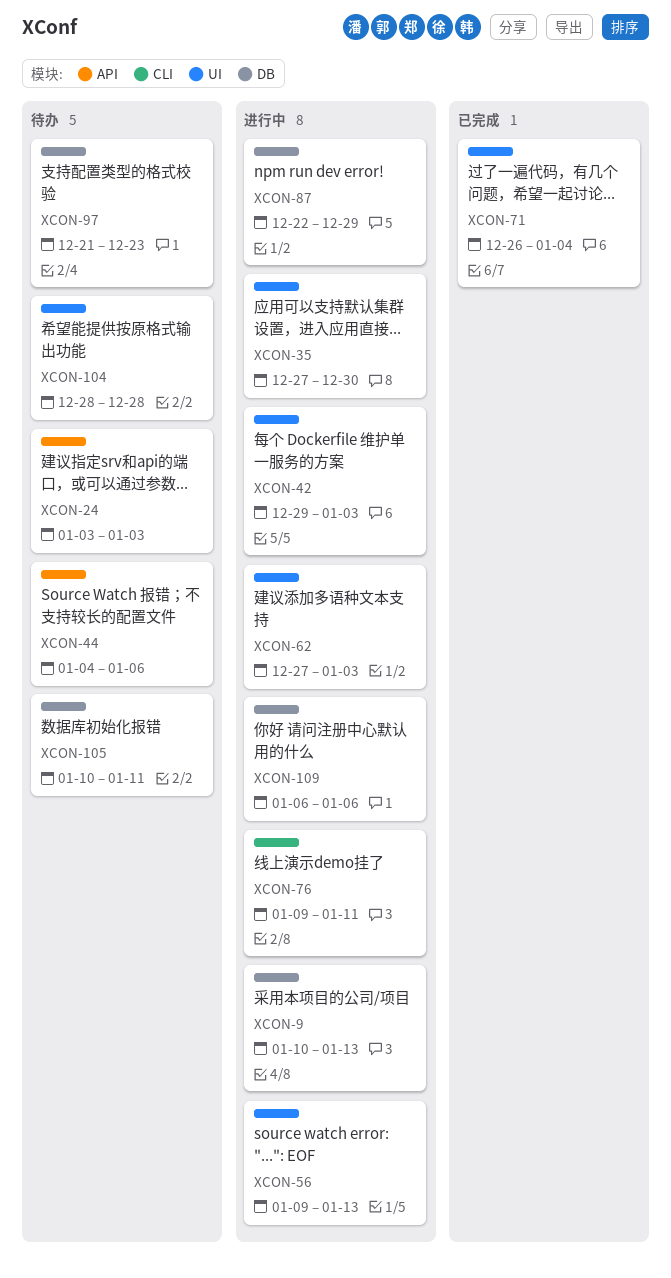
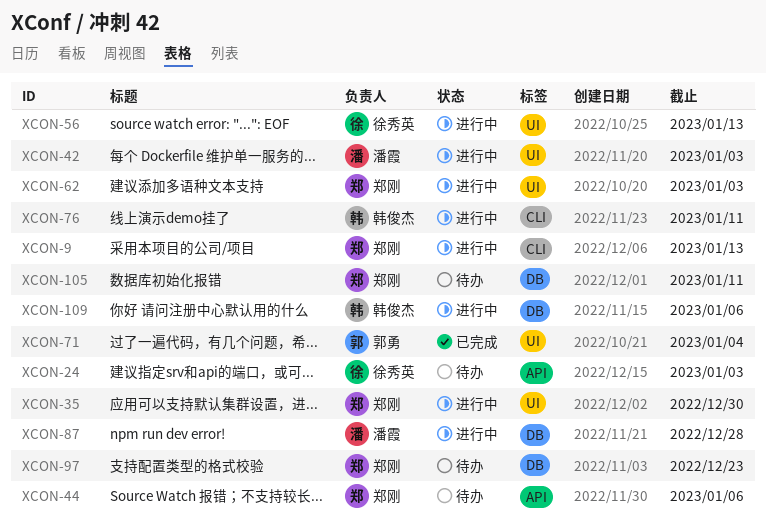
XCON-9, label: DB -> CLI
XCON-87, due: Dec 29 -> Dec 28
XCON-104: present -> none

